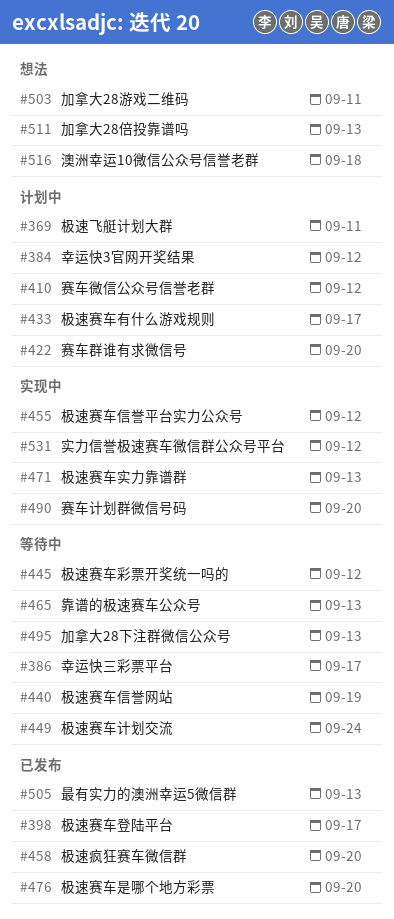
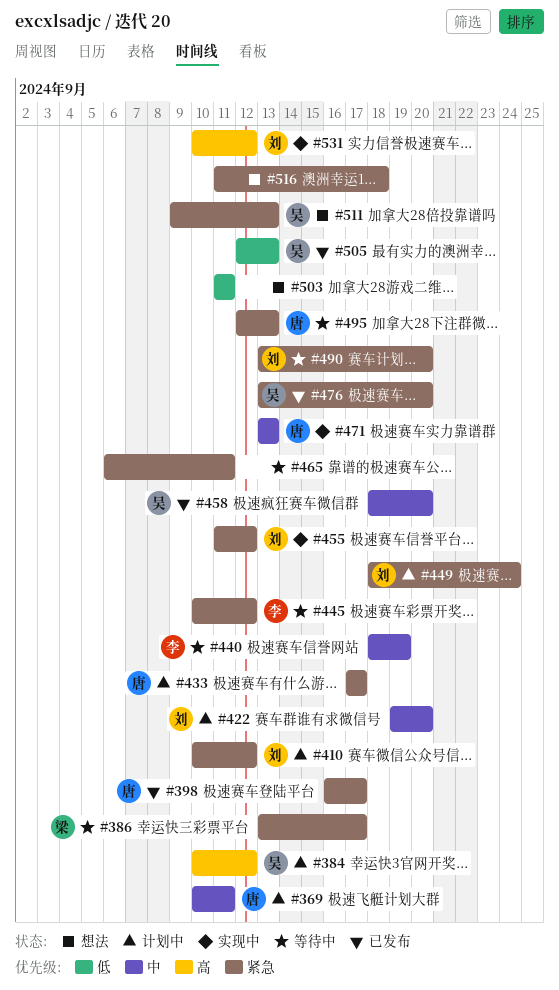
#449, status: 等待中 -> 计划中
#465, due: Sep 13 -> Sep 11
#490, status: 实现中 -> 等待中

